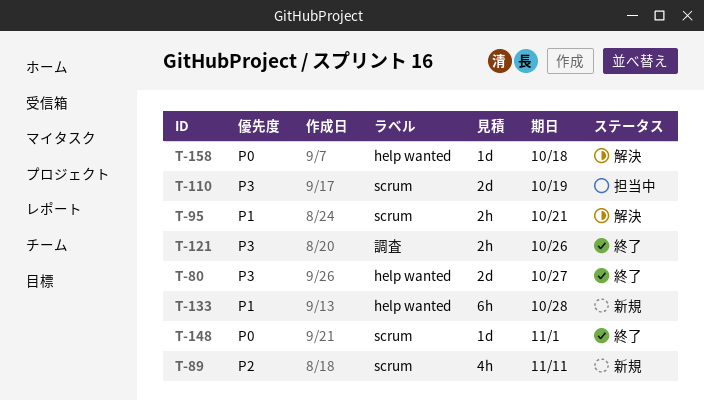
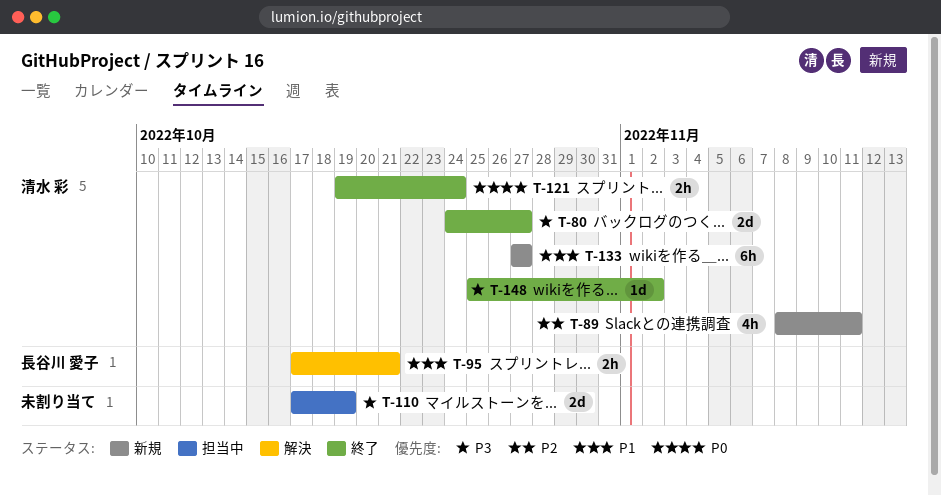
T-121, priority: P3 -> P0
T-121, due: Oct 26 -> Oct 24
T-133, due: Oct 28 -> Oct 27
T-148, priority: P0 -> P3
T-148, due: Nov 1 -> Nov 2
T-158: present -> none

